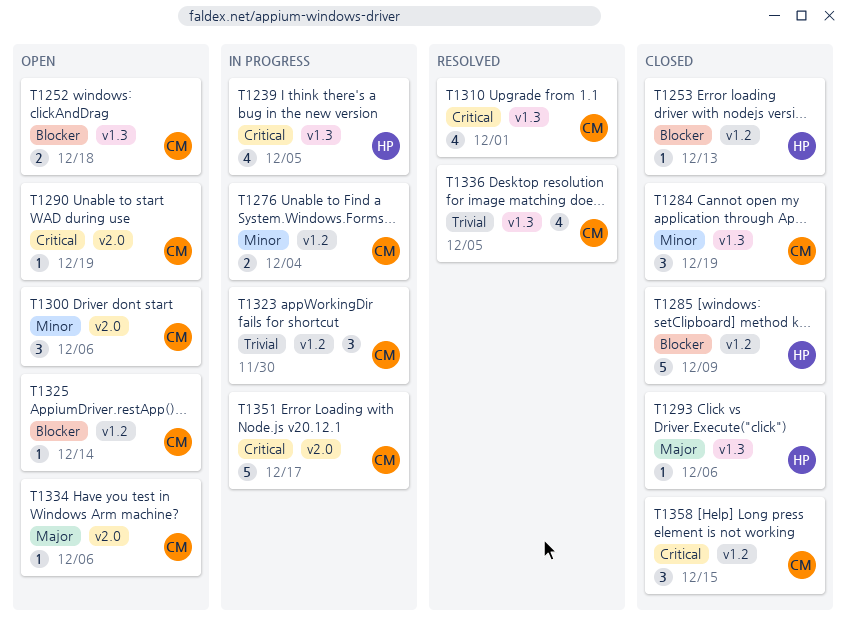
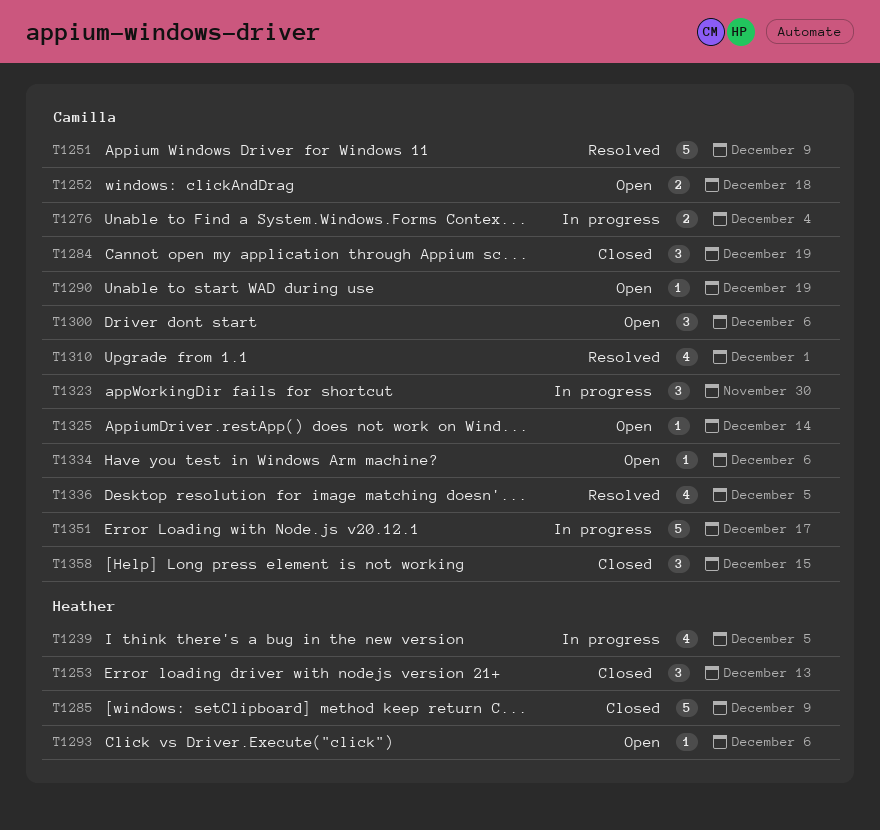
T1251: none -> present
T1253, estimate: 1 -> 3
T1293, status: Closed -> Open

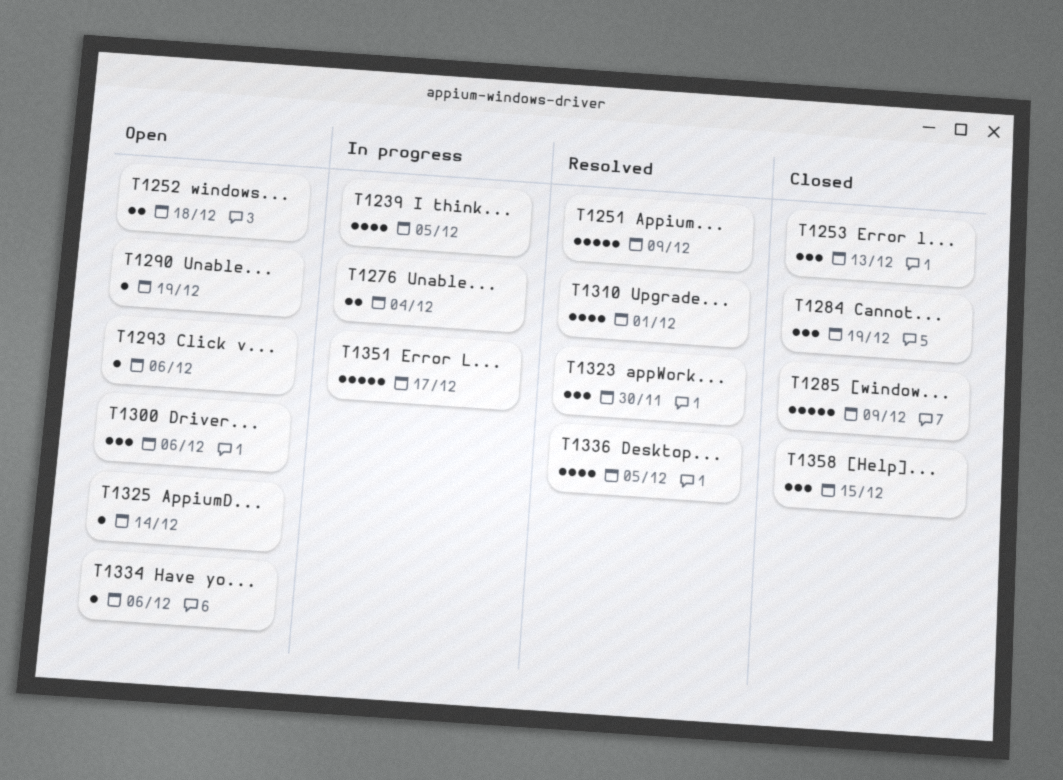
T1323, status: In progress -> Resolved

